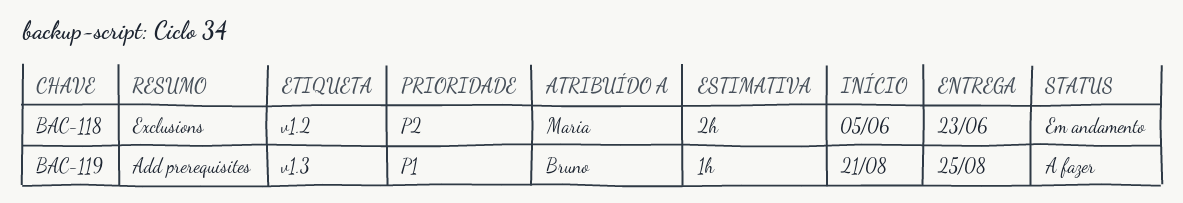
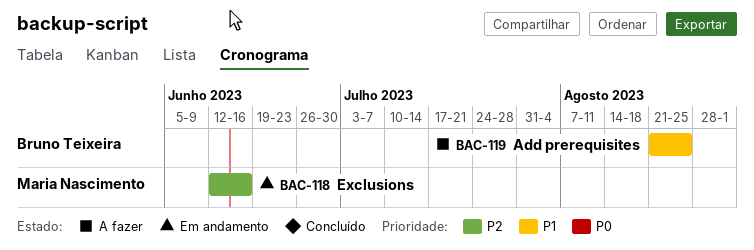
BAC-118, start: Jun 5 -> Jun 12
BAC-118, due: Jun 23 -> Jun 16

